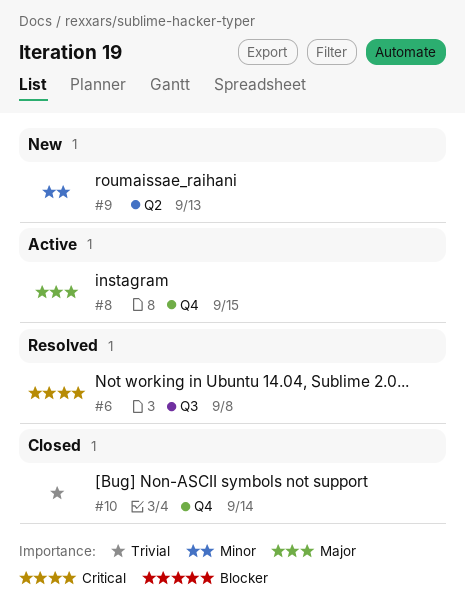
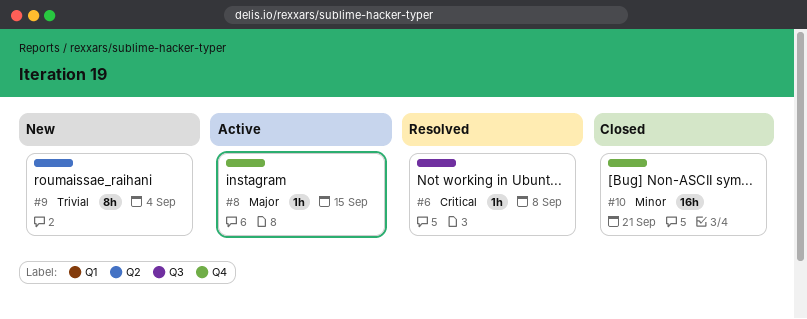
#9, priority: Minor -> Trivial
#9, due: Sep 13 -> Sep 4
#10, priority: Trivial -> Minor
#10, due: Sep 14 -> Sep 21

